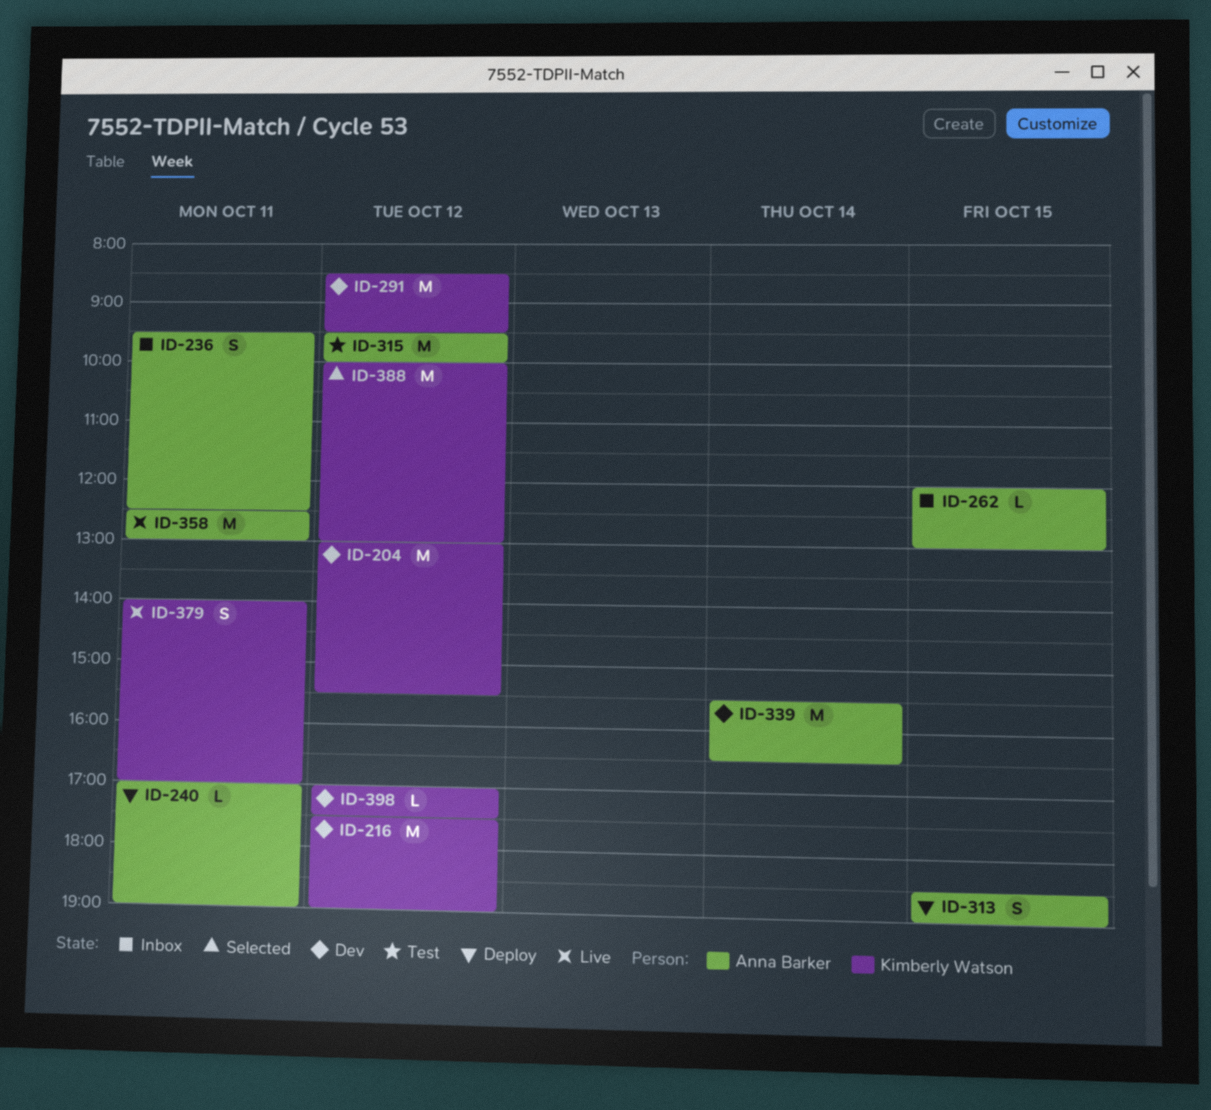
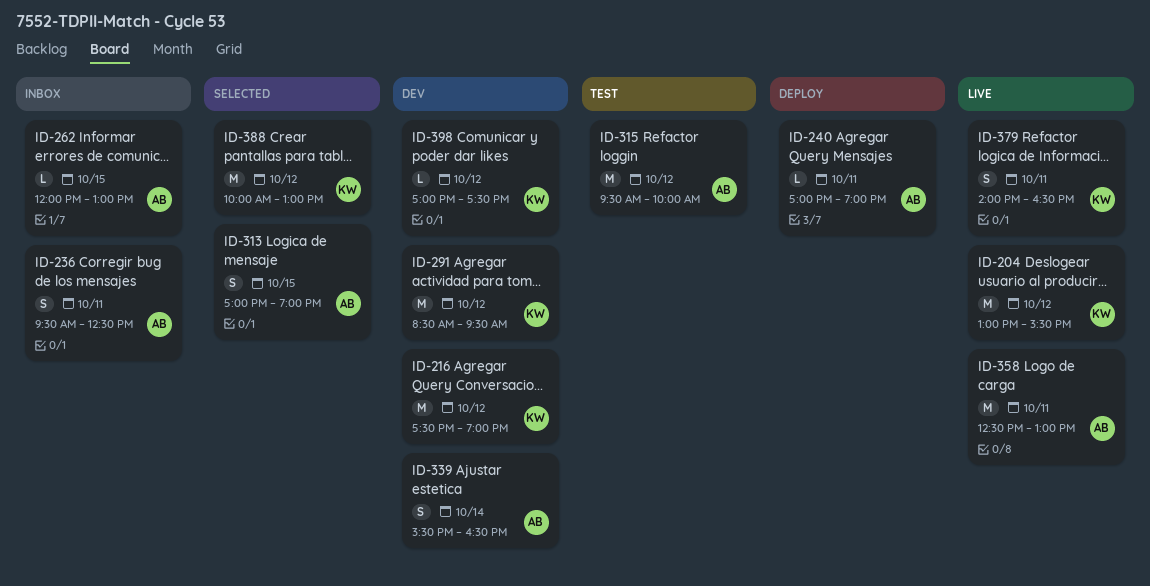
ID-204, status: Dev -> Live
ID-313, status: Deploy -> Selected
ID-313, begins: 18:30 -> 17:00
ID-339, estimate: M -> S
ID-379, ends: 17:00 -> 16:30

